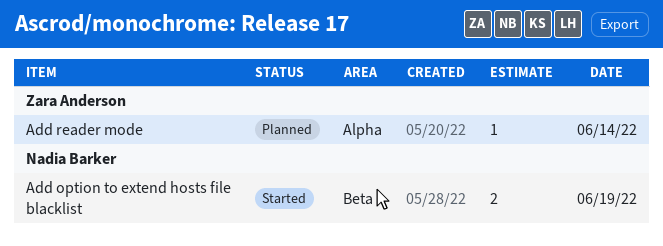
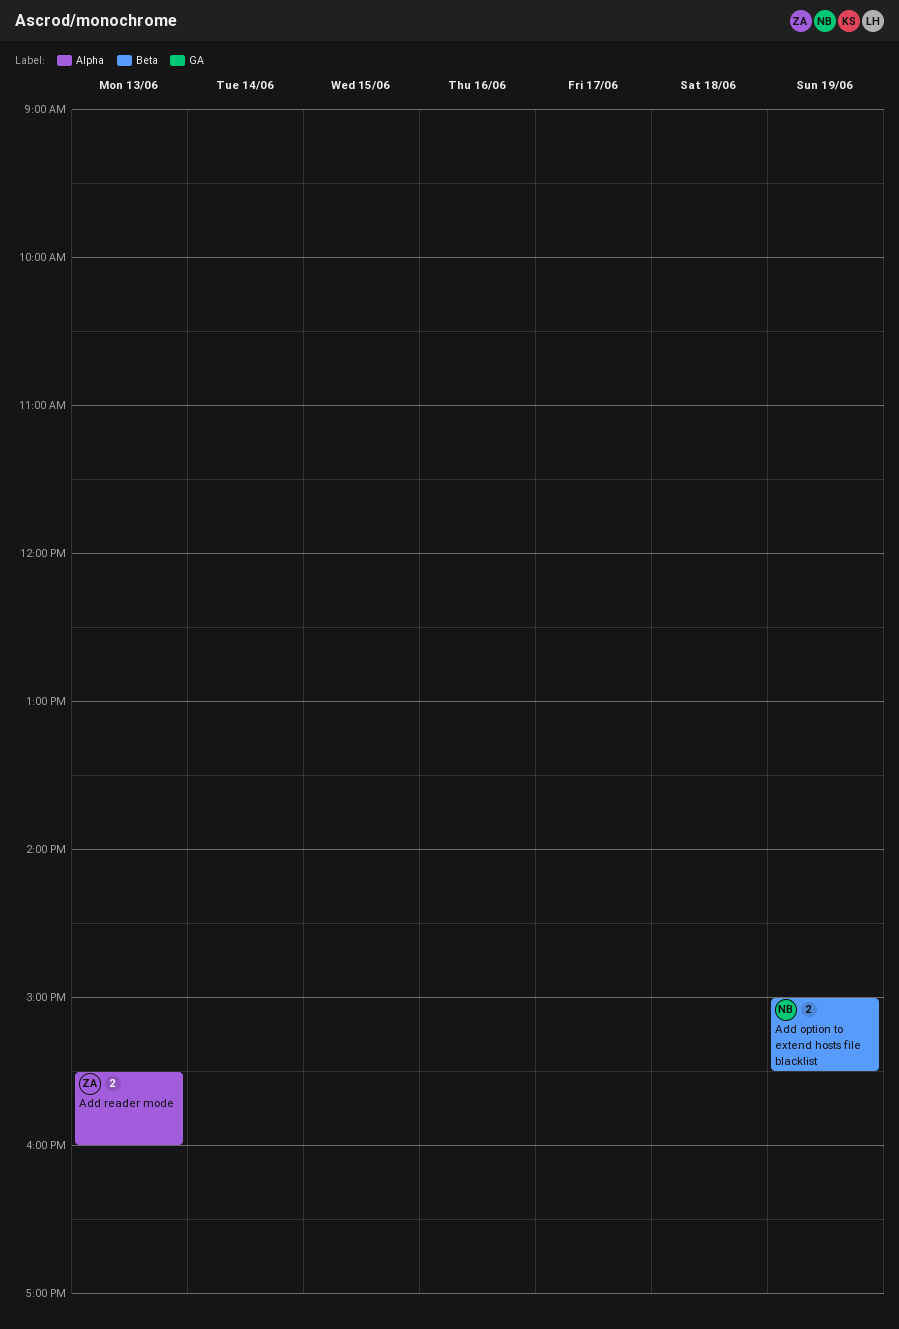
Add reader mode, estimate: 1 -> 2
Add reader mode, day: Jun 14 -> Jun 13

